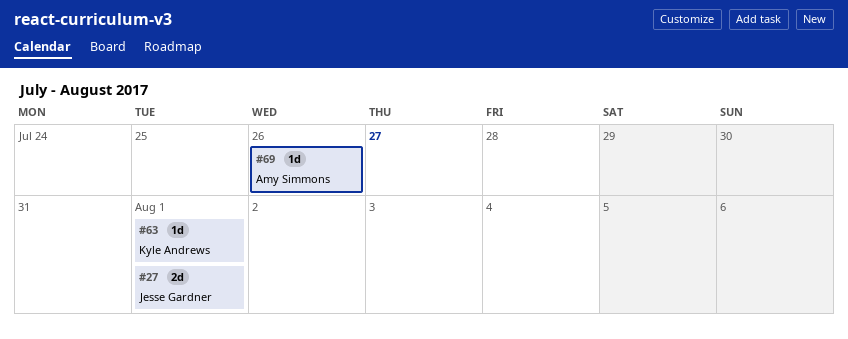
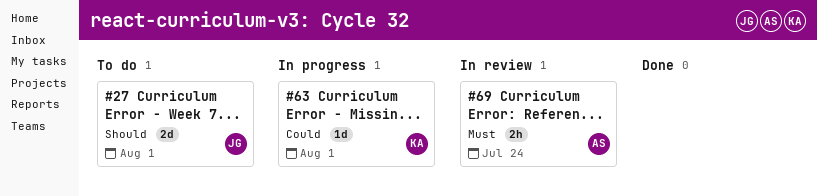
#69, estimate: 1d -> 2h
#69, due: Jul 26 -> Jul 24

